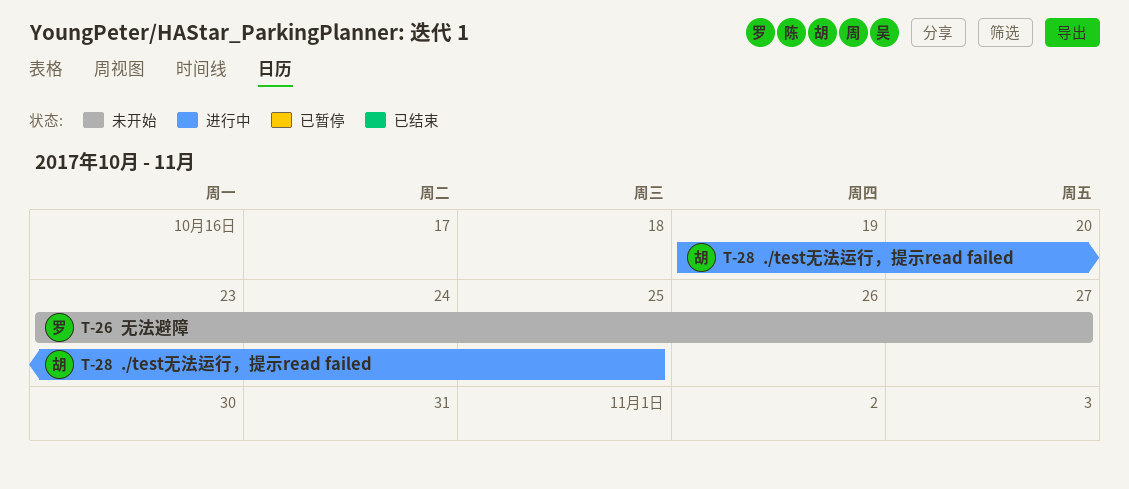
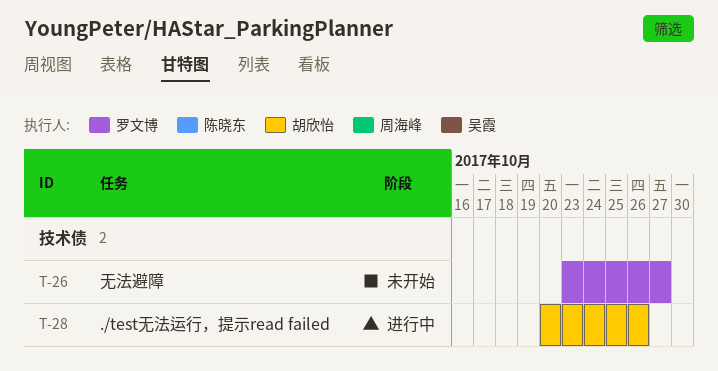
T-28, start: Oct 19 -> Oct 20
T-28, due: Oct 25 -> Oct 26

